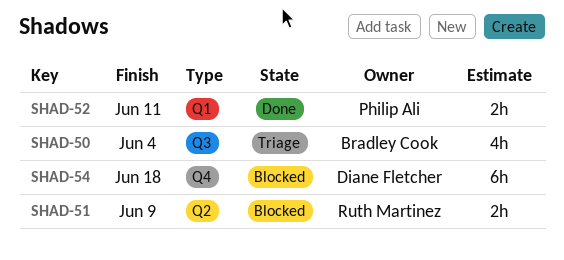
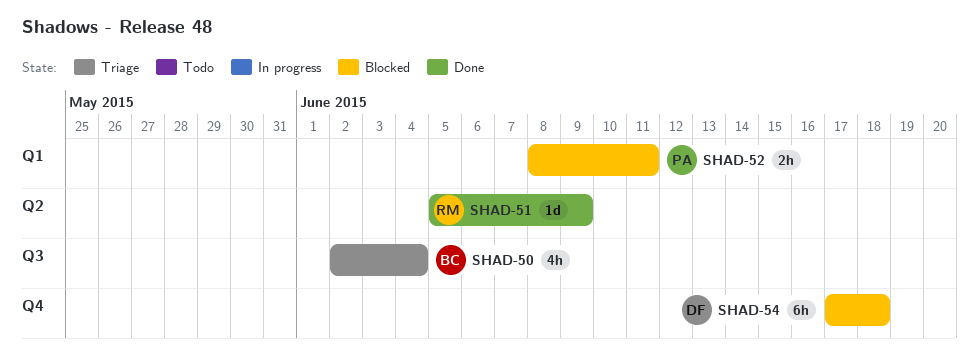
SHAD-51, status: Blocked -> Done
SHAD-51, estimate: 2h -> 1d
SHAD-52, status: Done -> Blocked

